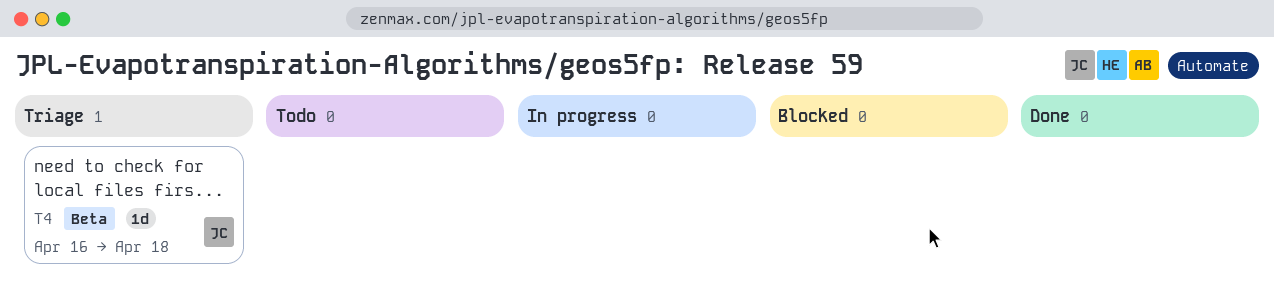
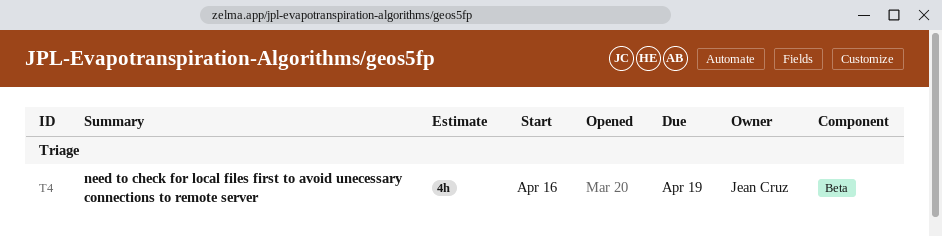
T4, estimate: 1d -> 4h
T4, due: Apr 18 -> Apr 19

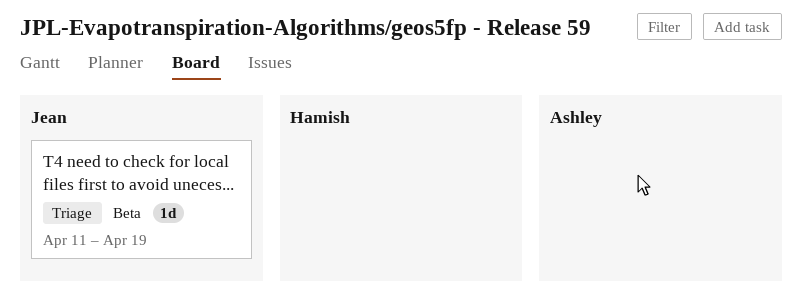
T4, estimate: 4h -> 1d
T4, start: Apr 16 -> Apr 11

